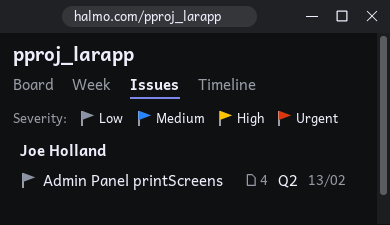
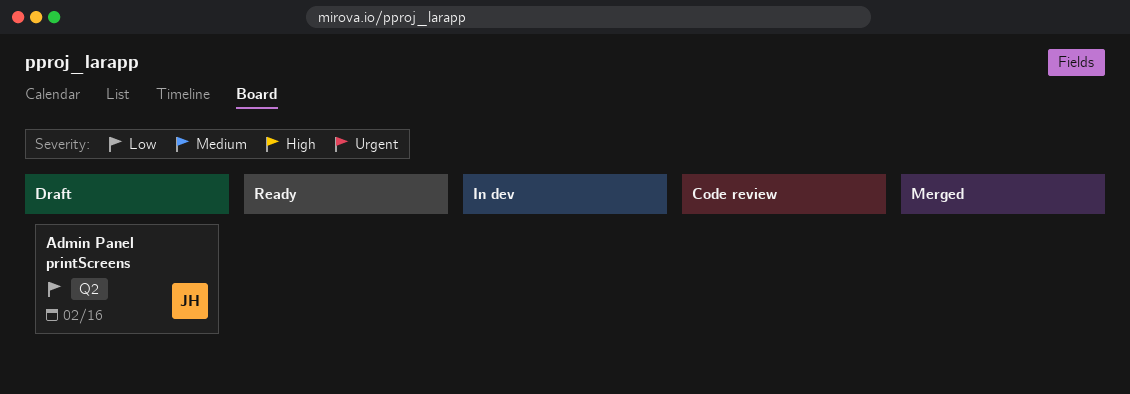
Admin Panel printScreens, due: Feb 13 -> Feb 16

